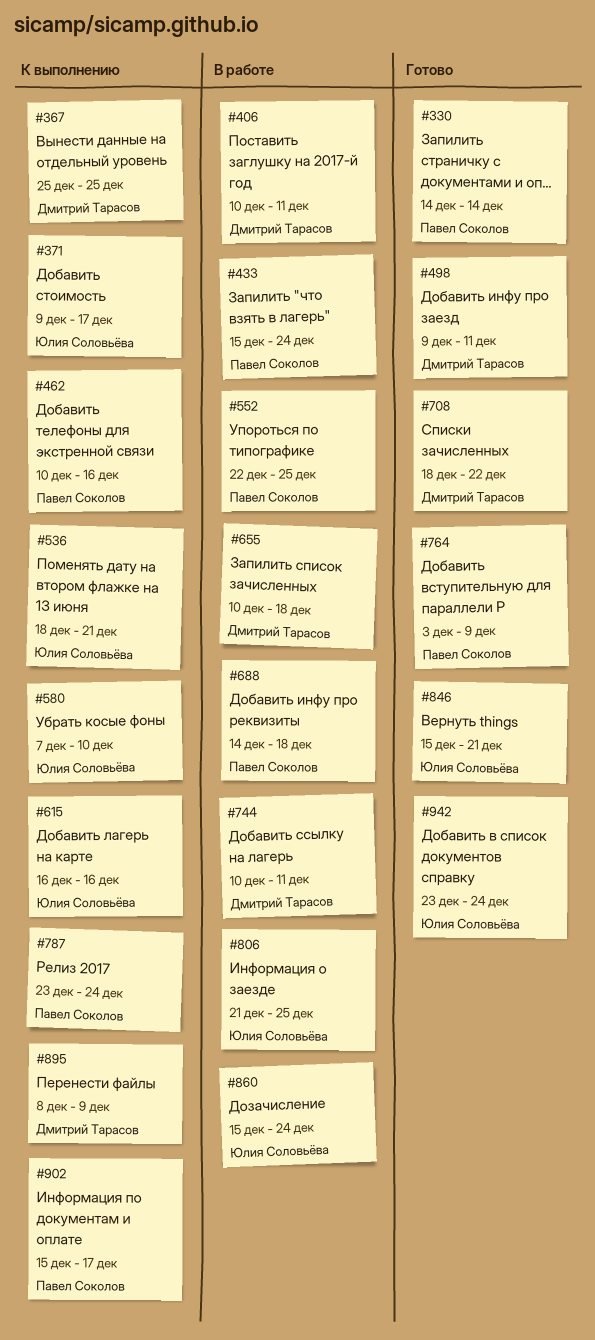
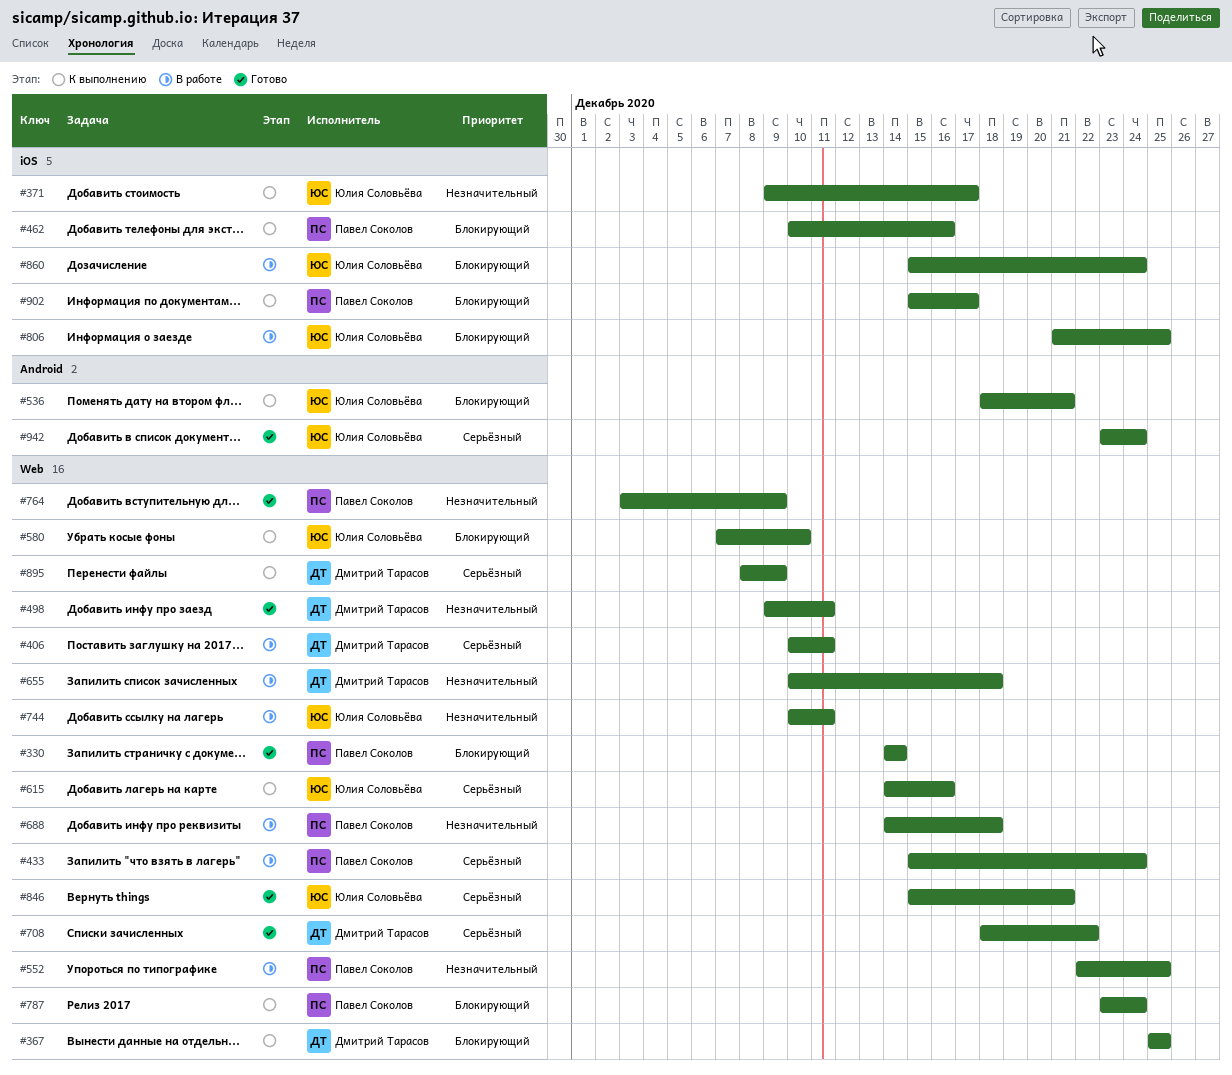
#615, start: Dec 16 -> Dec 14
#744, owner: Дмитрий Тарасов -> Юлия Соловьёва

